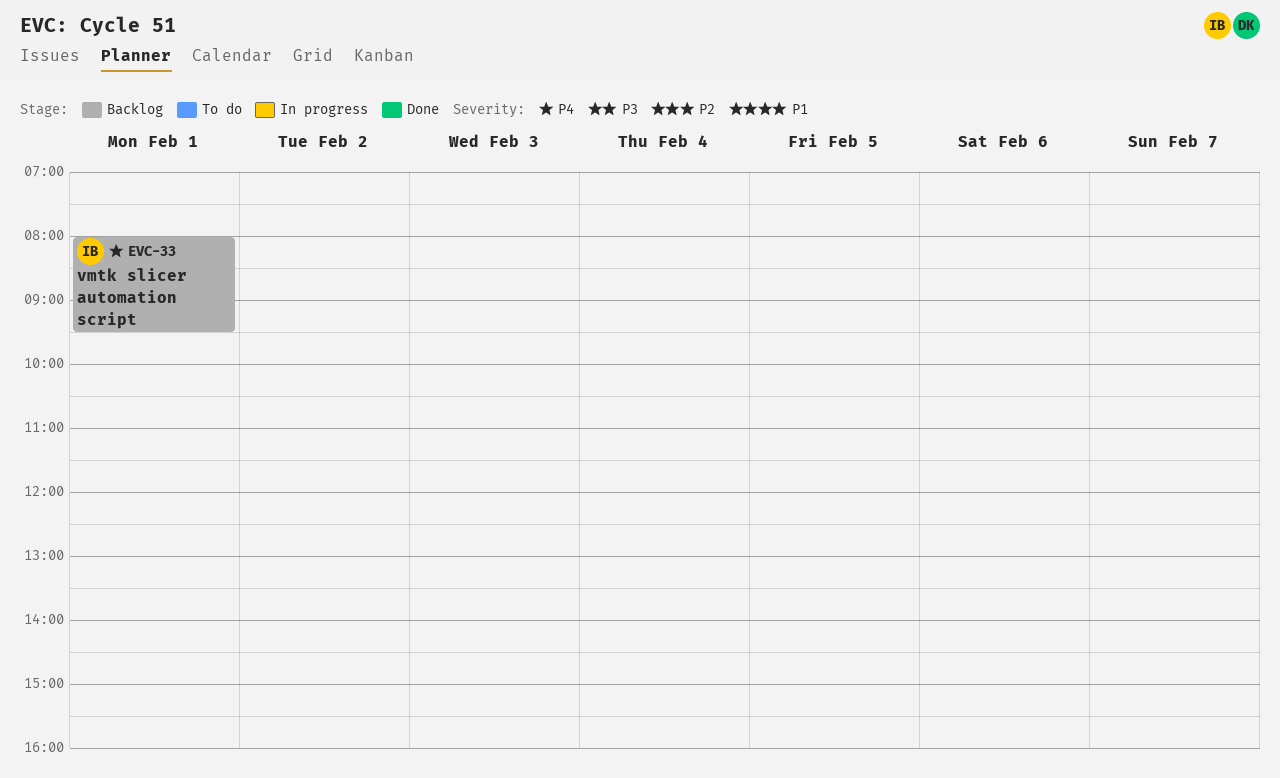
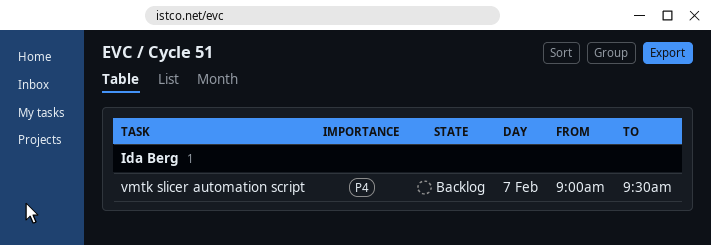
vmtk slicer automation script, day: Feb 1 -> Feb 7
vmtk slicer automation script, begins: 08:00 -> 09:00

